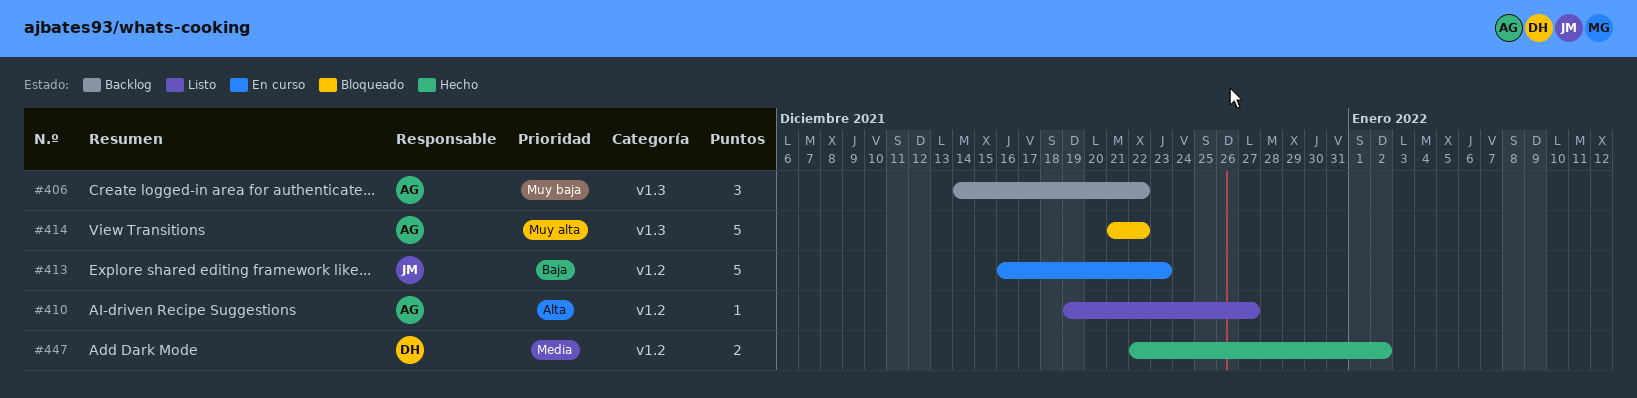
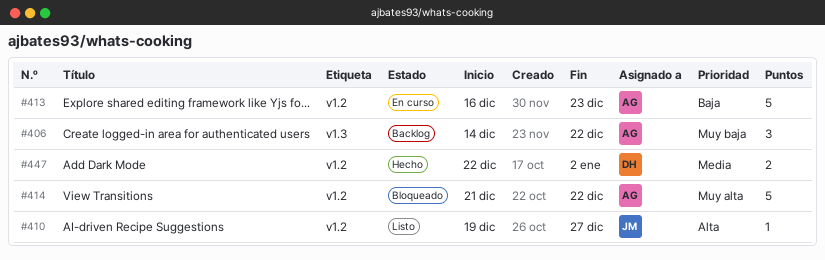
#410, owner: AG -> JM
#413, owner: JM -> AG
#414, label: v1.3 -> v1.2

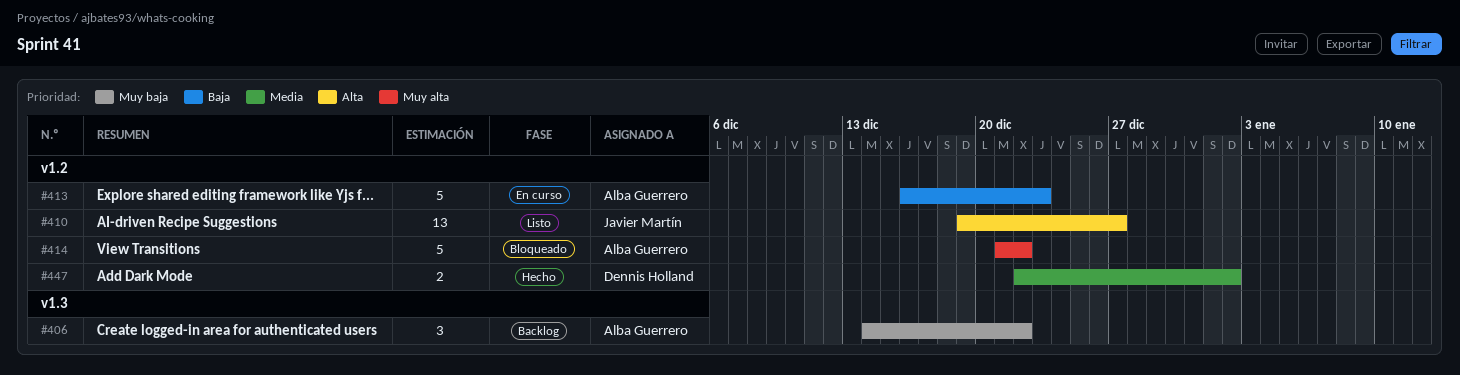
#410, estimate: 1 -> 13

